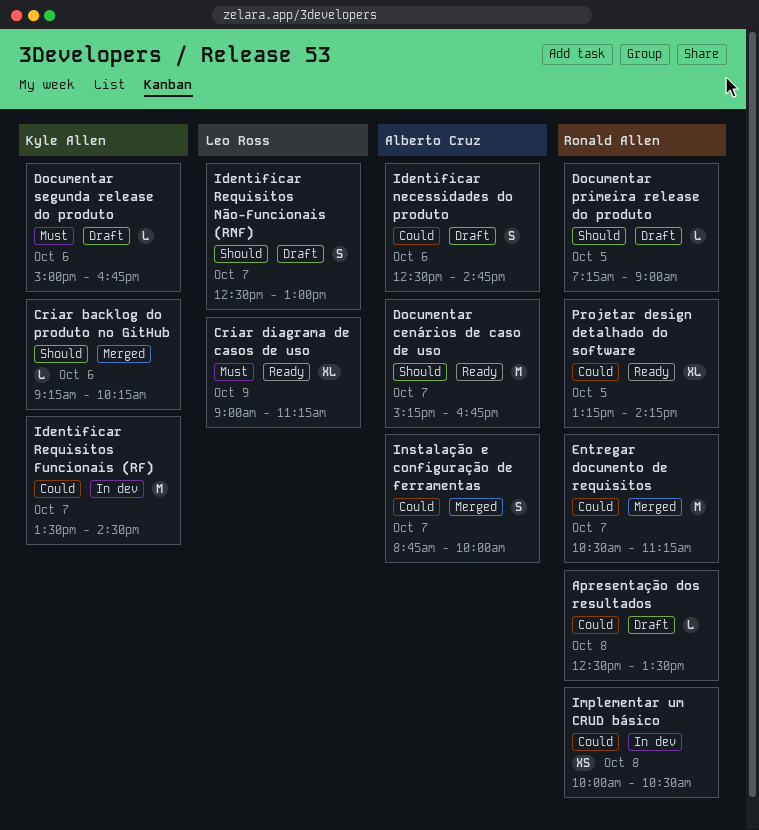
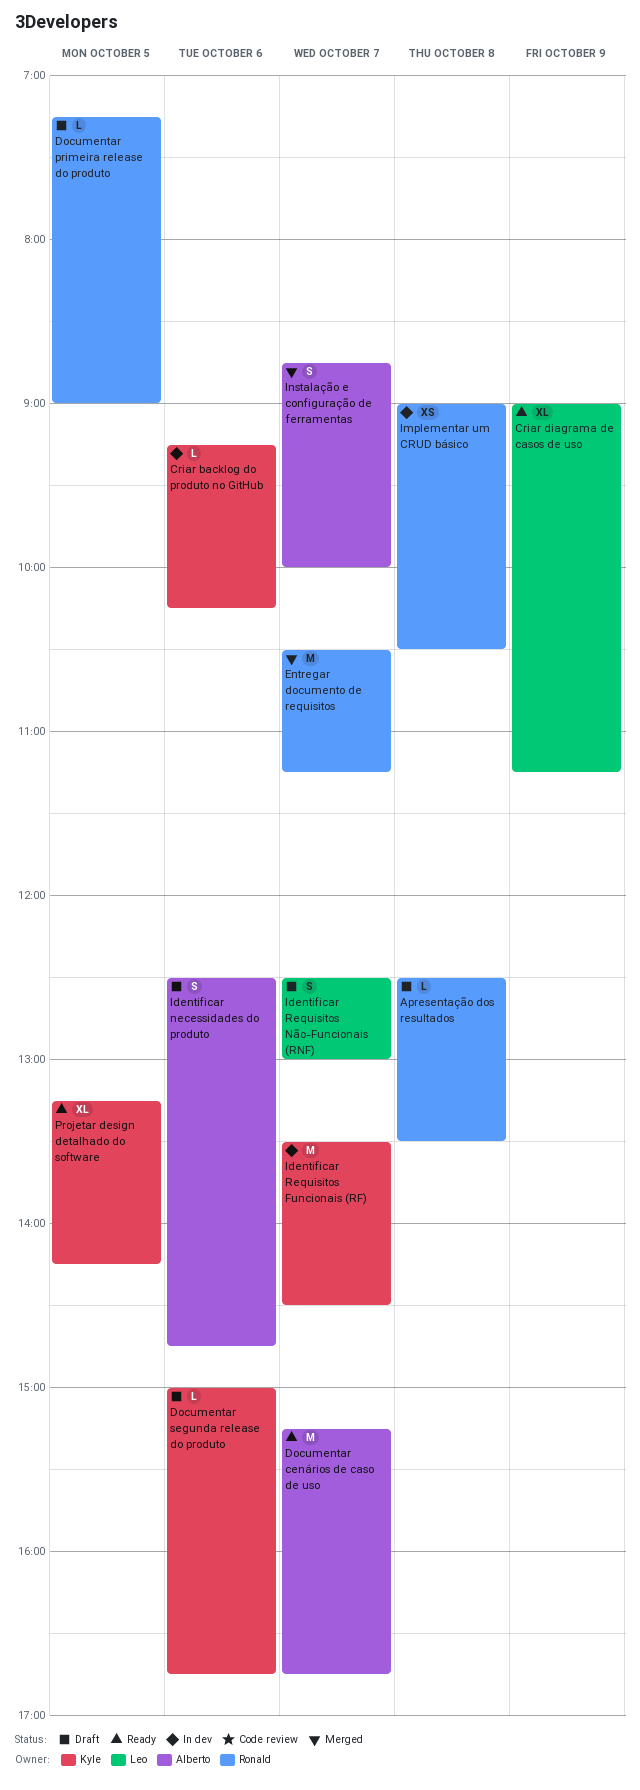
Criar backlog do produto no GitHub, status: Merged -> In dev
Implementar um CRUD básico, begins: 10:00 -> 09:00
Projetar design detalhado do software, owner: Ronald Allen -> Kyle Allen

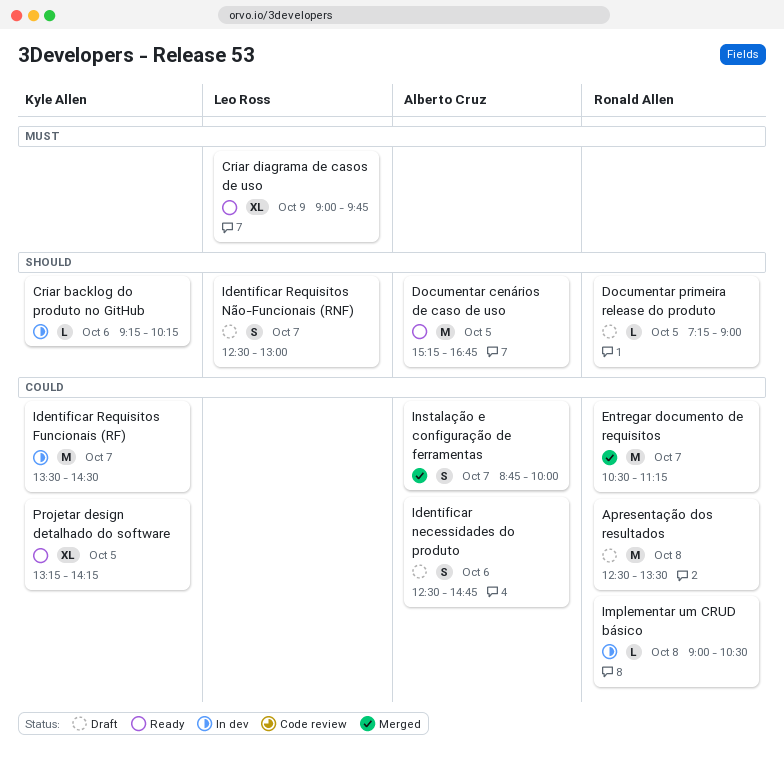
Apresentação dos resultados, estimate: L -> M
Criar diagrama de casos de uso, ends: 11:15 -> 09:45
Documentar cenários de caso de uso, day: Oct 7 -> Oct 5
Documentar segunda release do produto: present -> none
Implementar um CRUD básico, estimate: XS -> L

